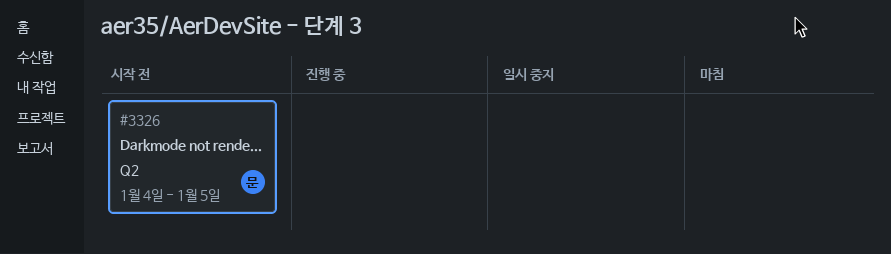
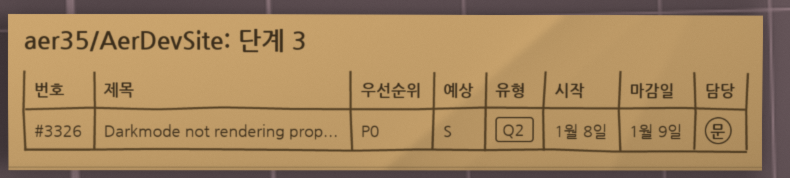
#3326, start: Jan 4 -> Jan 8
#3326, due: Jan 5 -> Jan 9

